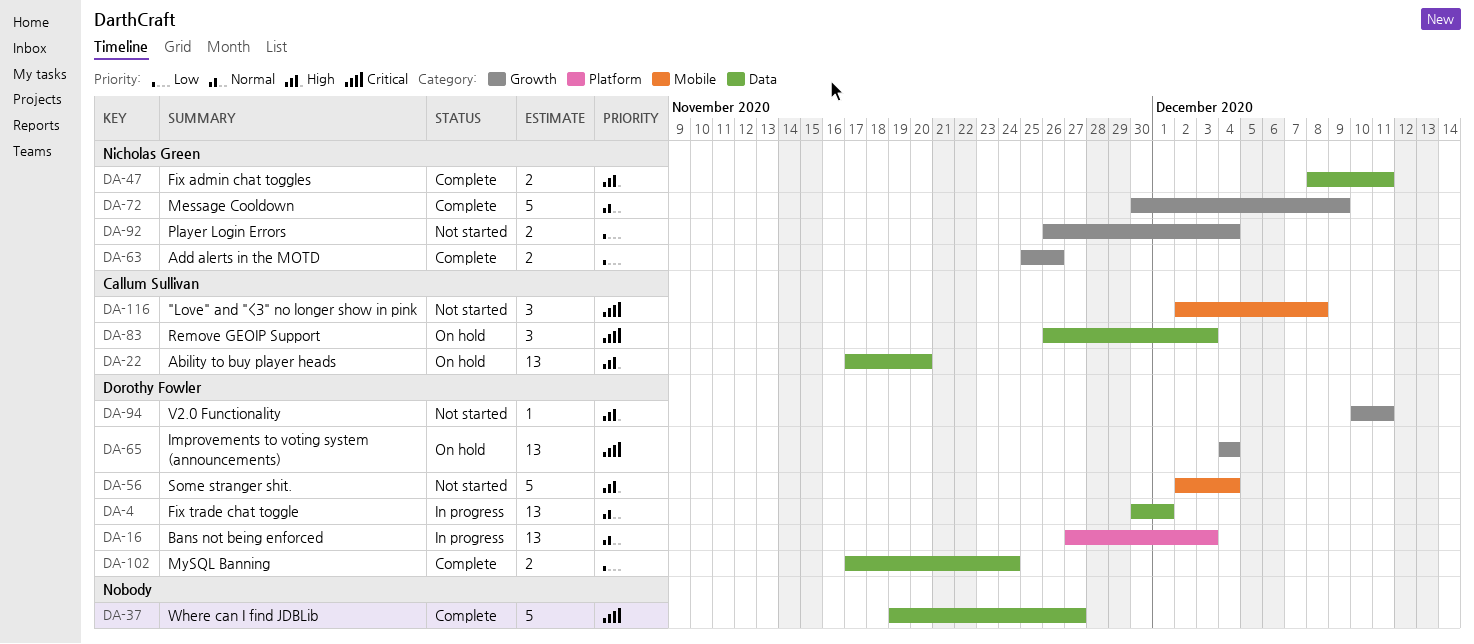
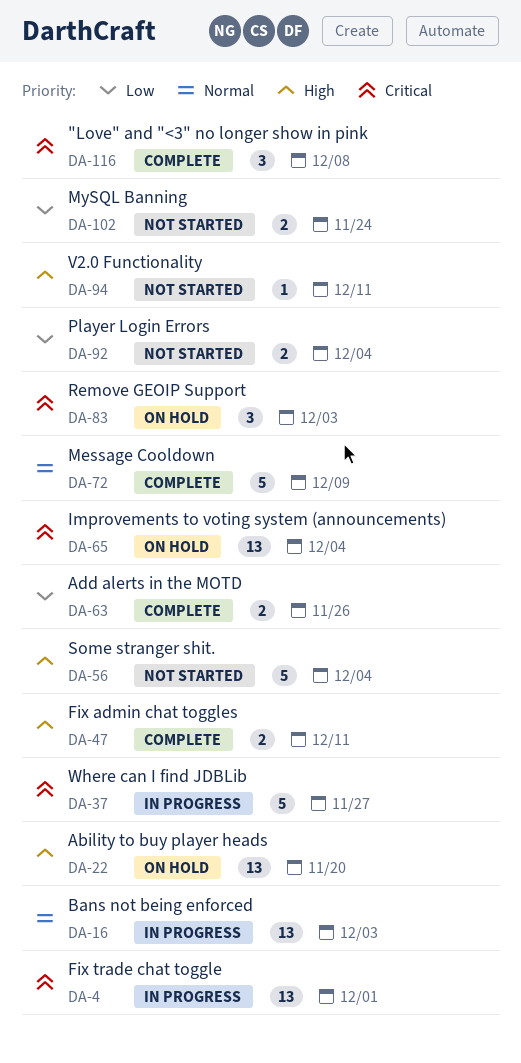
DA-4, priority: Normal -> Critical
DA-37, status: Complete -> In progress
DA-102, status: Complete -> Not started
DA-116, status: Not started -> Complete

